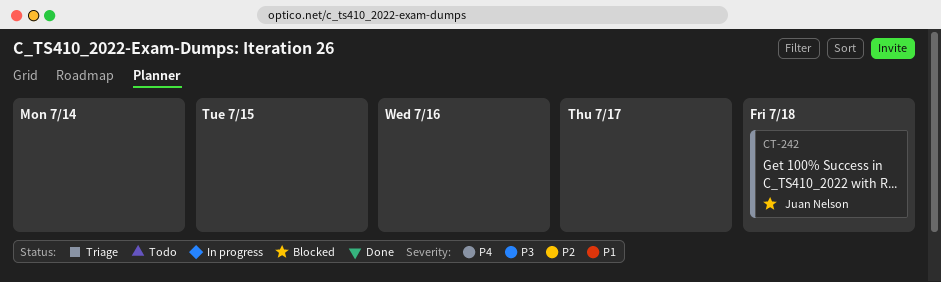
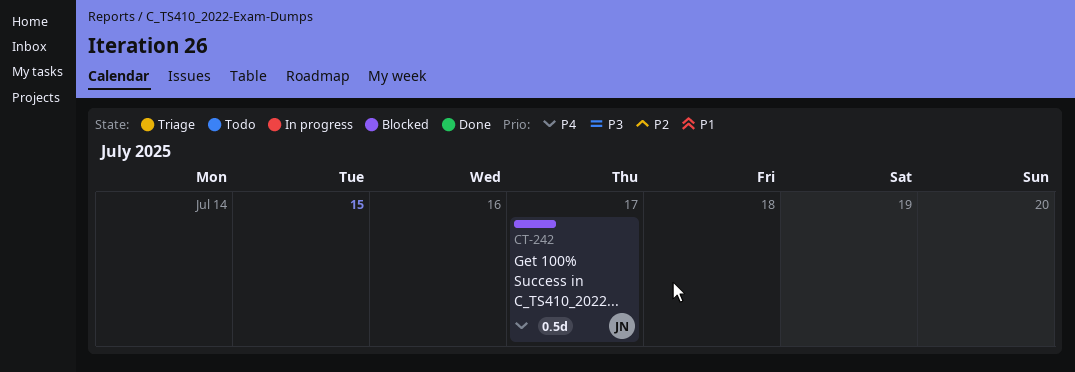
CT-242, due: Jul 18 -> Jul 17

